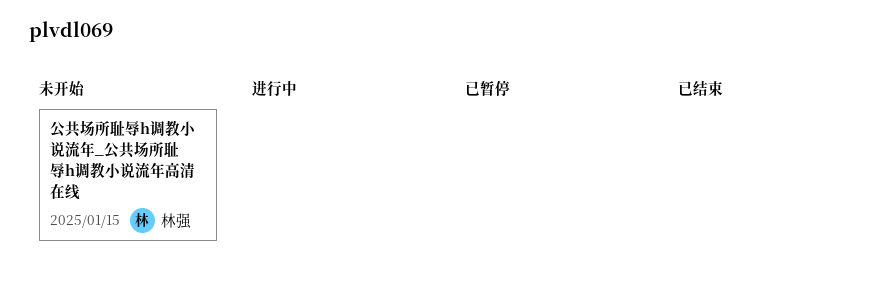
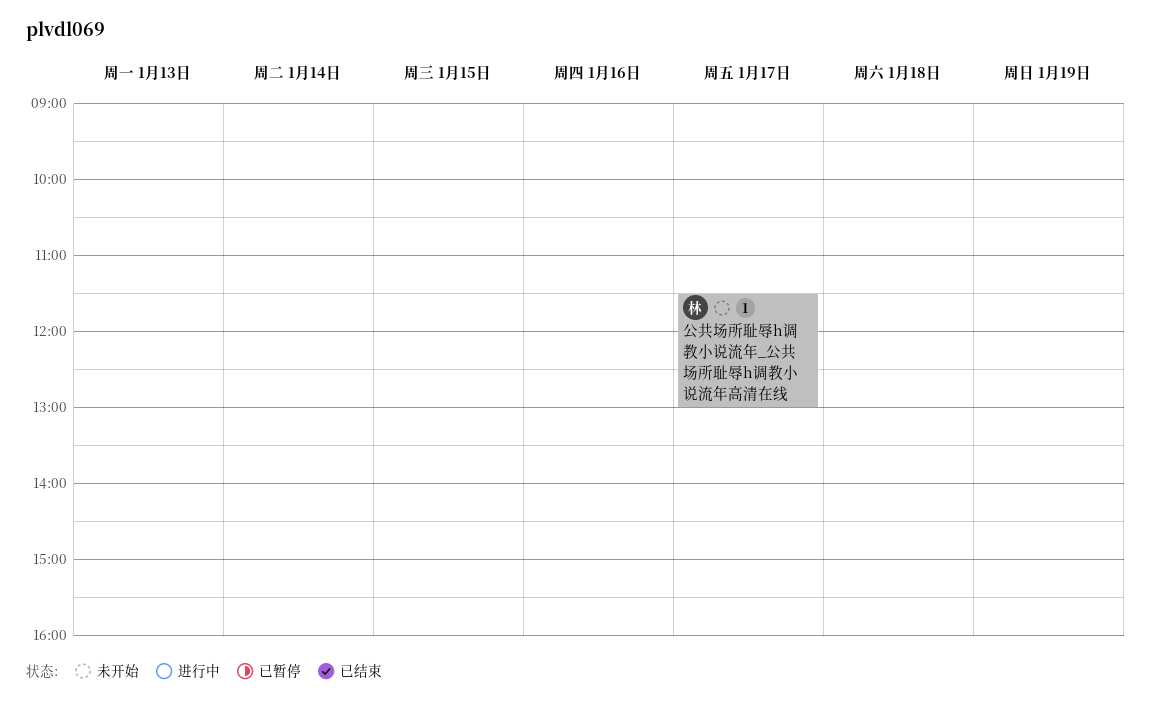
公共场所耻辱h调教小说流年_公共场所耻辱h调教小说流年高清在线, day: Jan 15 -> Jan 17

